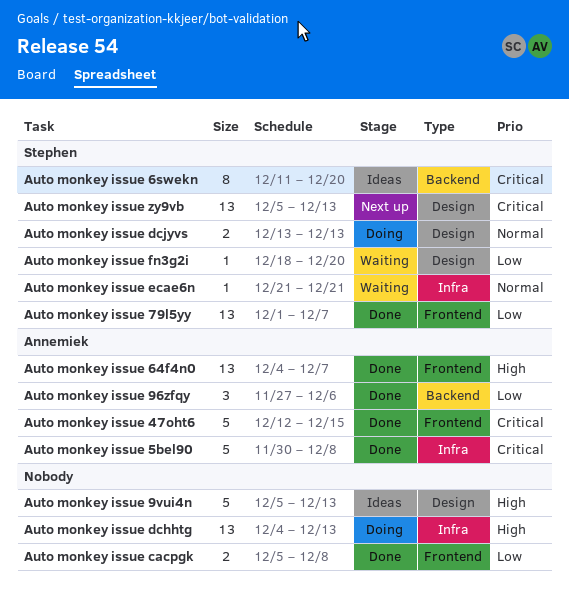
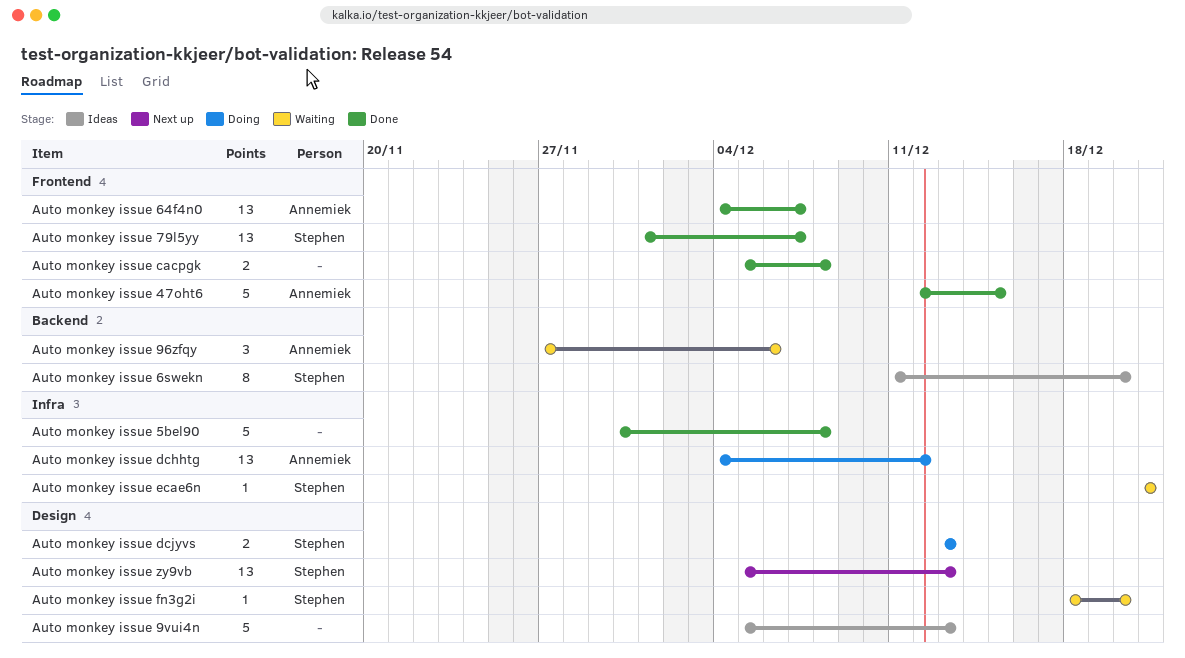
Auto monkey issue 5bel90, owner: Annemiek -> none
Auto monkey issue 96zfqy, status: Done -> Waiting
Auto monkey issue dchhtg, owner: none -> Annemiek
Auto monkey issue dchhtg, due: Dec 13 -> Dec 12

